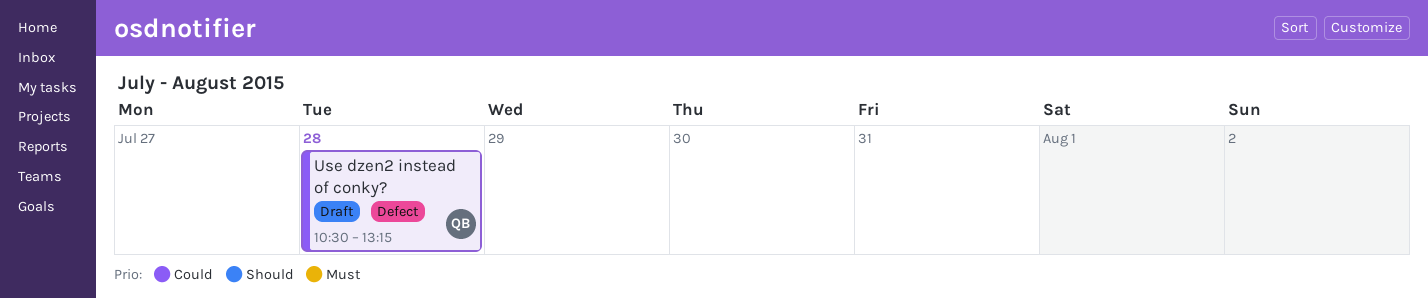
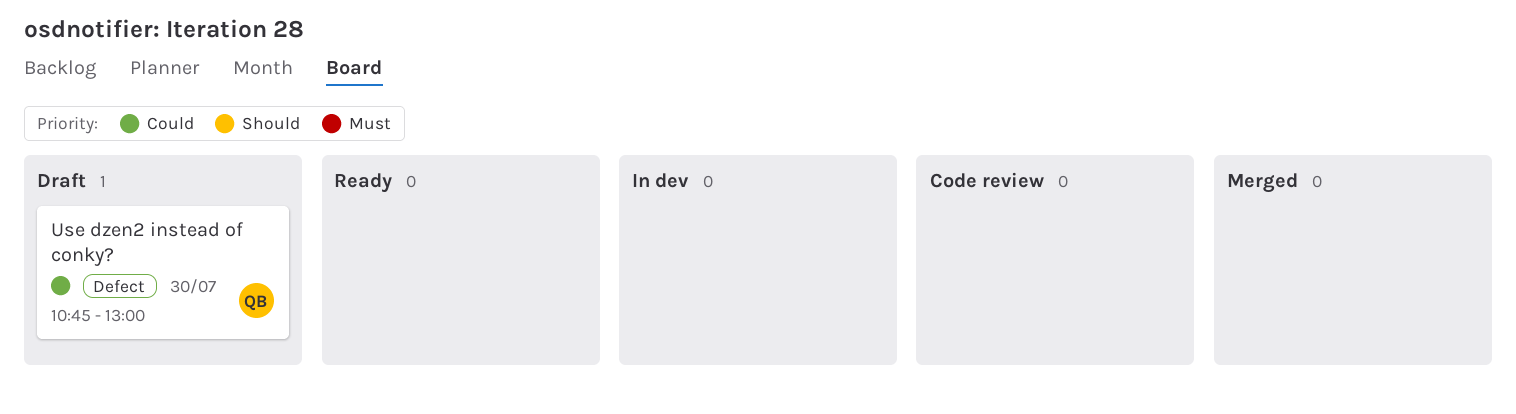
Use dzen2 instead of conky?, day: Jul 28 -> Jul 30
Use dzen2 instead of conky?, begins: 10:30 -> 10:45
Use dzen2 instead of conky?, ends: 13:15 -> 13:00

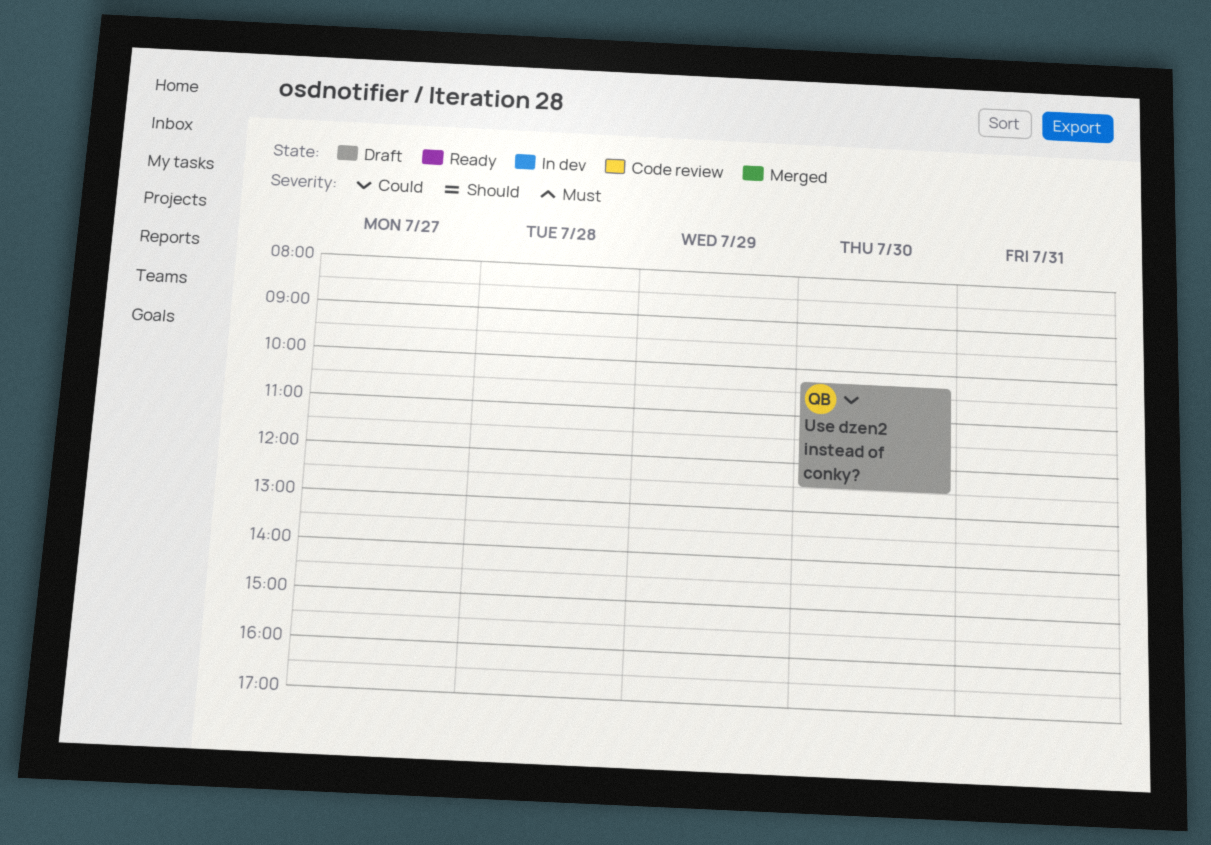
Use dzen2 instead of conky?, begins: 10:45 -> 10:15
Use dzen2 instead of conky?, ends: 13:00 -> 12:30

